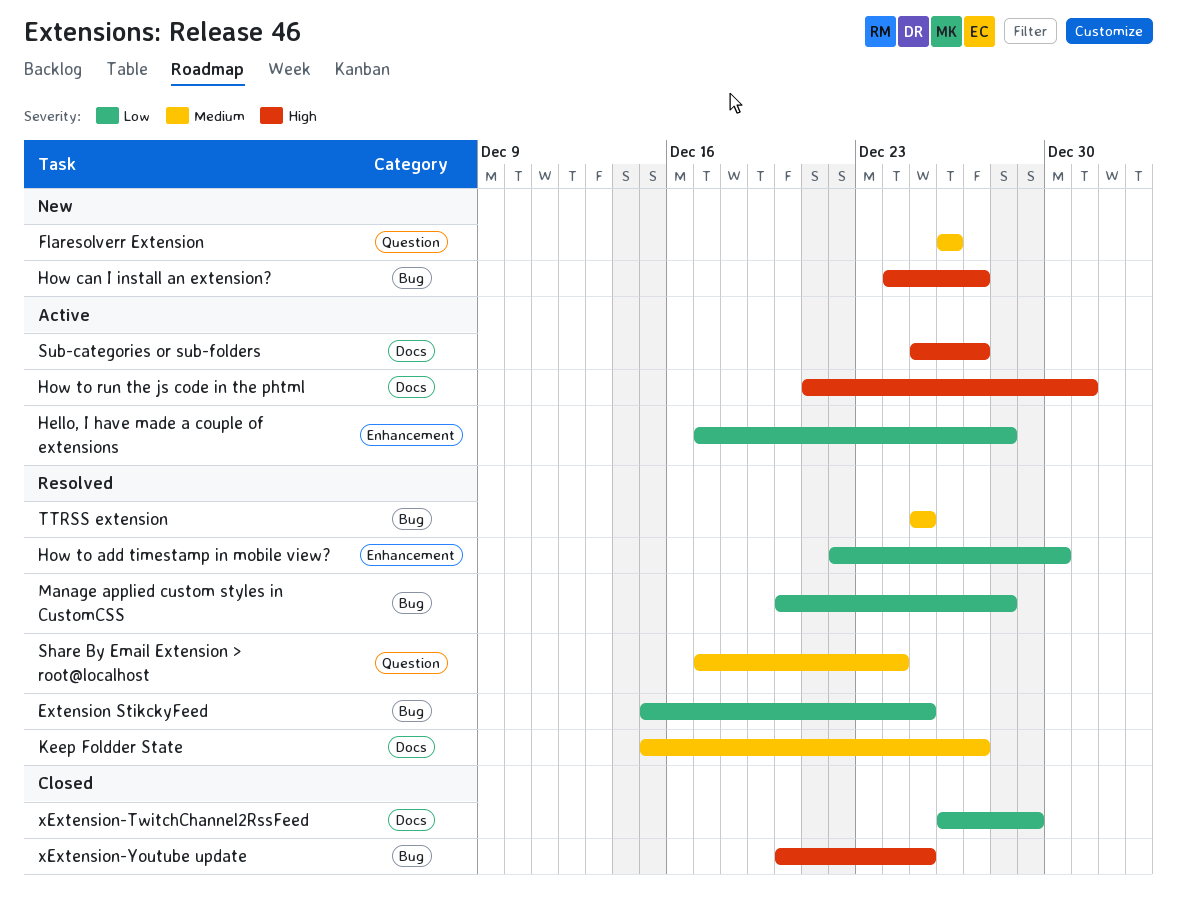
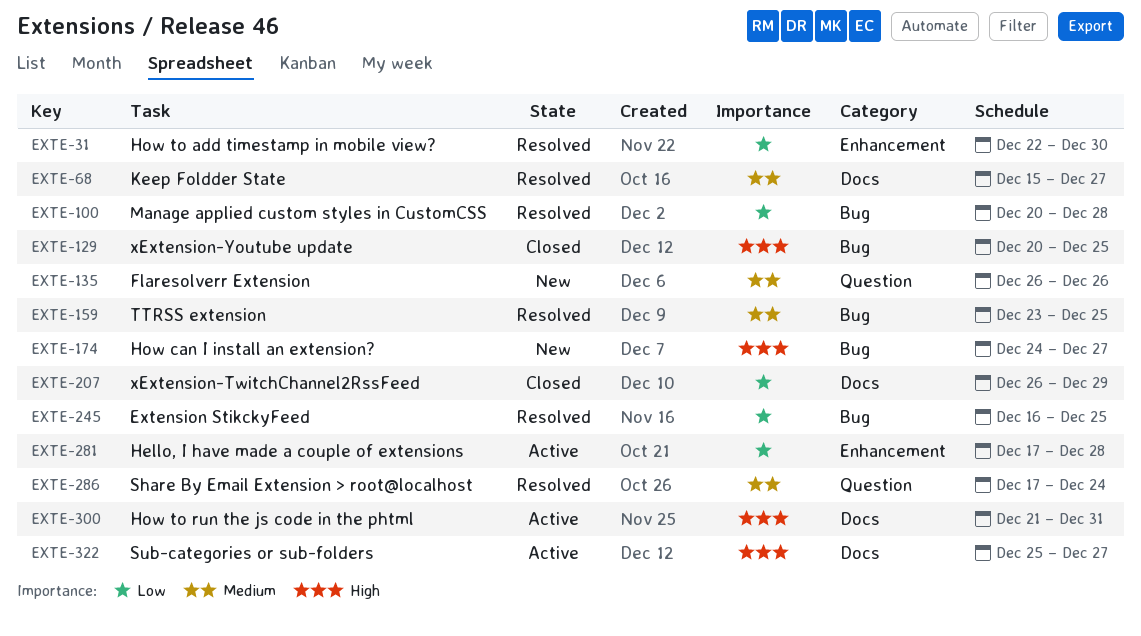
Extension StikckyFeed, start: Dec 15 -> Dec 16
TTRSS extension, start: Dec 25 -> Dec 23

